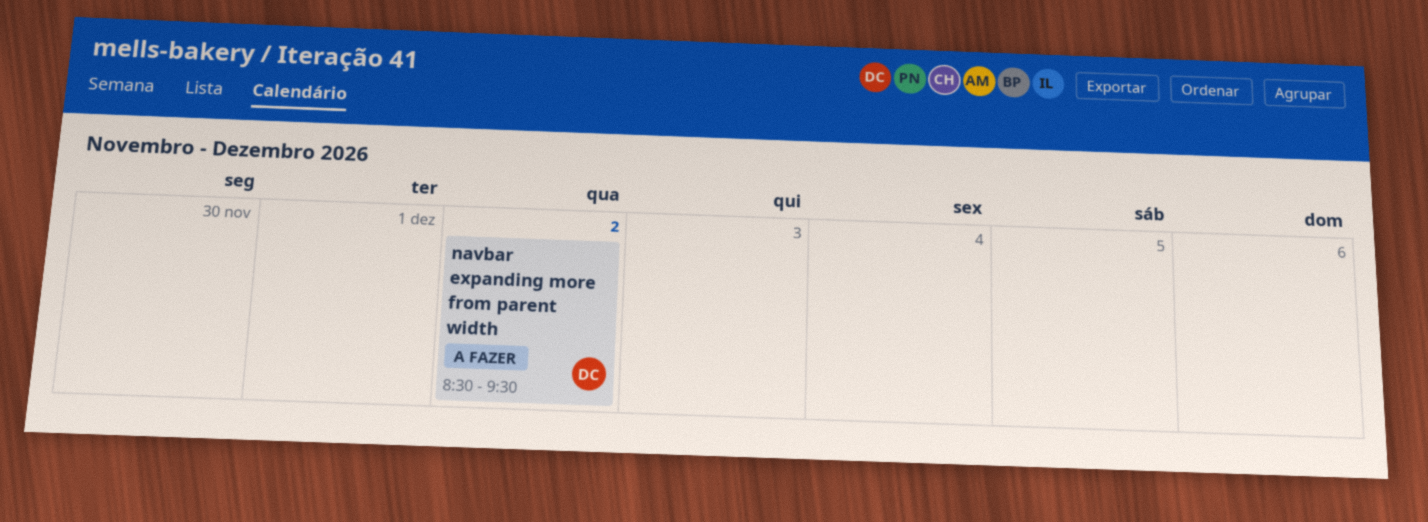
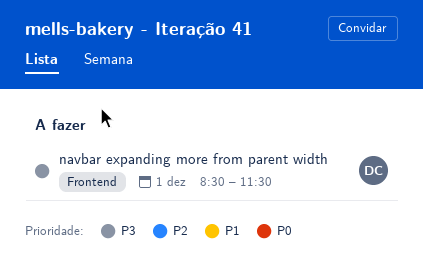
navbar expanding more from parent width, day: Dec 2 -> Dec 1
navbar expanding more from parent width, ends: 09:30 -> 11:30

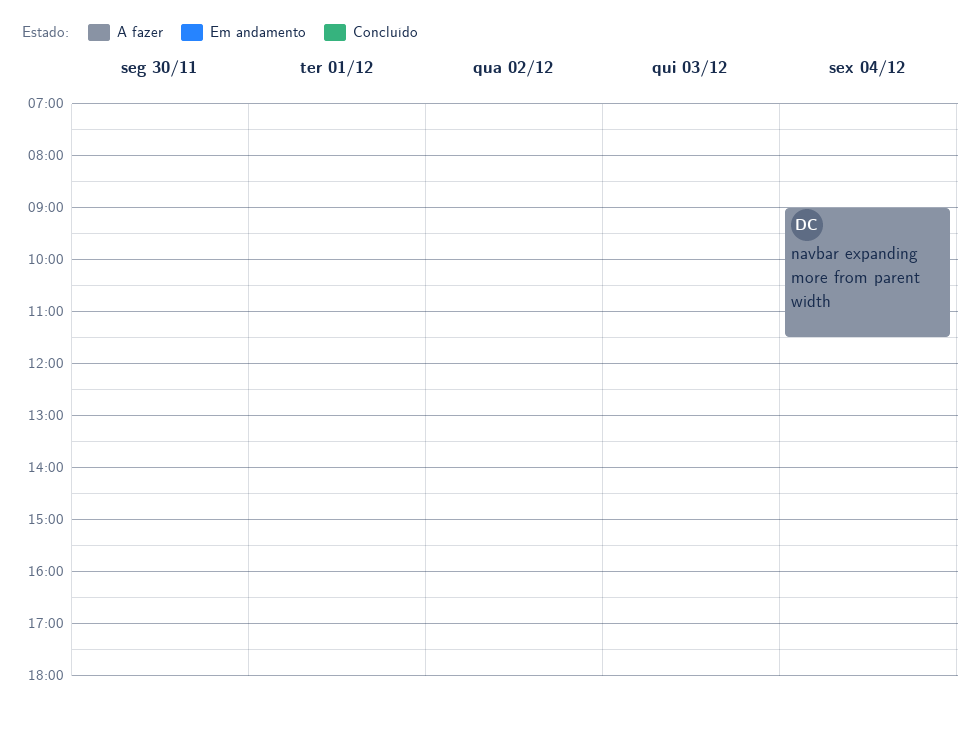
navbar expanding more from parent width, day: Dec 1 -> Dec 4
navbar expanding more from parent width, begins: 08:30 -> 09:00

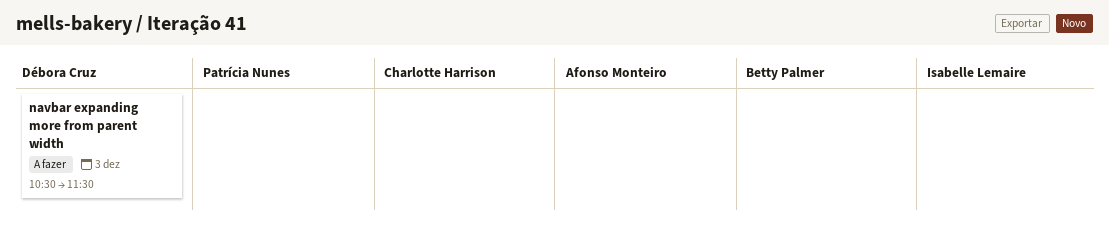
navbar expanding more from parent width, day: Dec 4 -> Dec 3
navbar expanding more from parent width, begins: 09:00 -> 10:30

